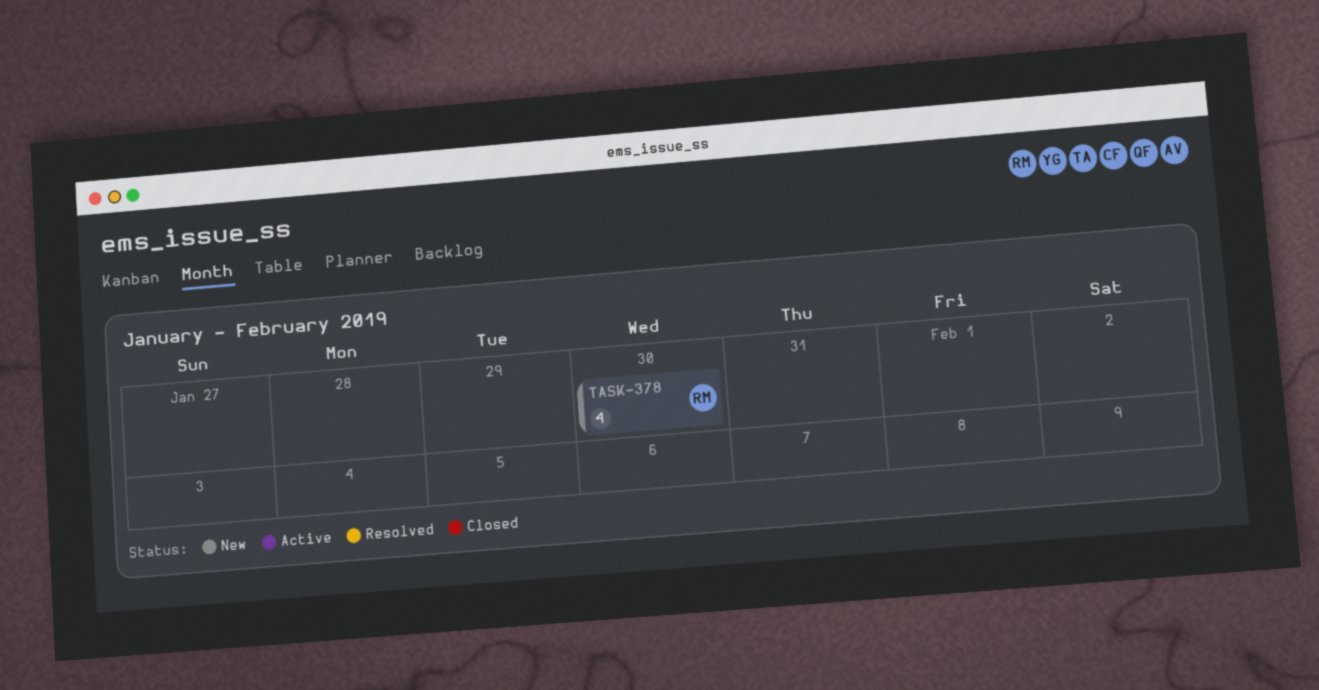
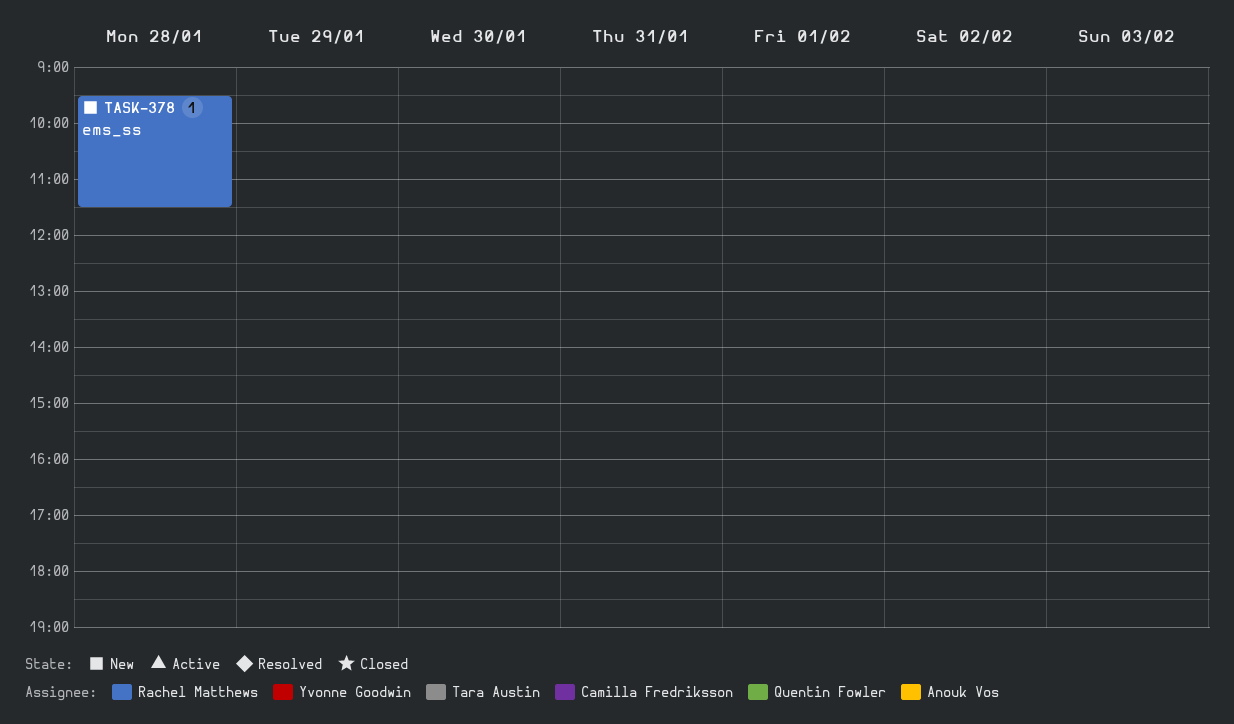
TASK-378, estimate: 4 -> 1
TASK-378, day: Jan 30 -> Jan 28

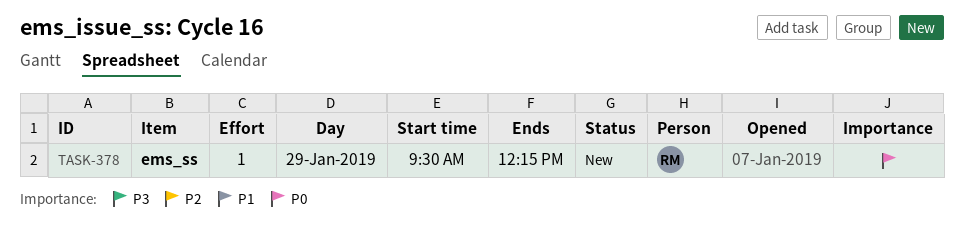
TASK-378, day: Jan 28 -> Jan 29
TASK-378, ends: 11:30 -> 12:15

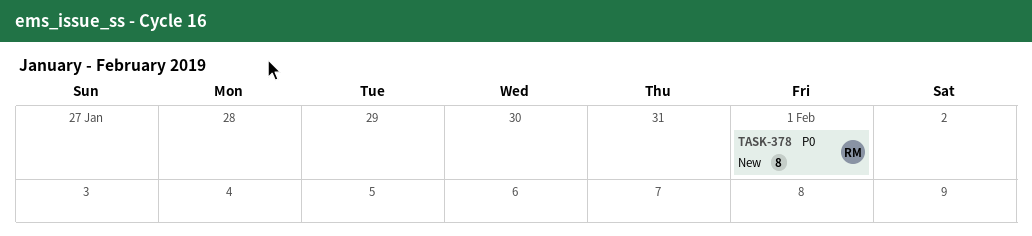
TASK-378, estimate: 1 -> 8
TASK-378, day: Jan 29 -> Feb 1

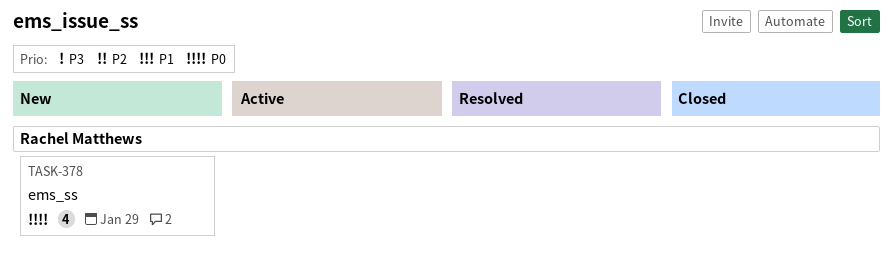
TASK-378, estimate: 8 -> 4
TASK-378, day: Feb 1 -> Jan 29

